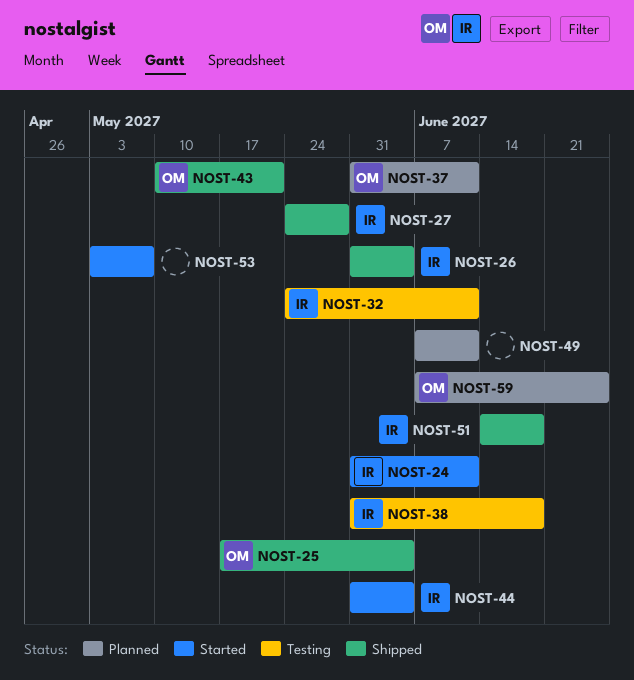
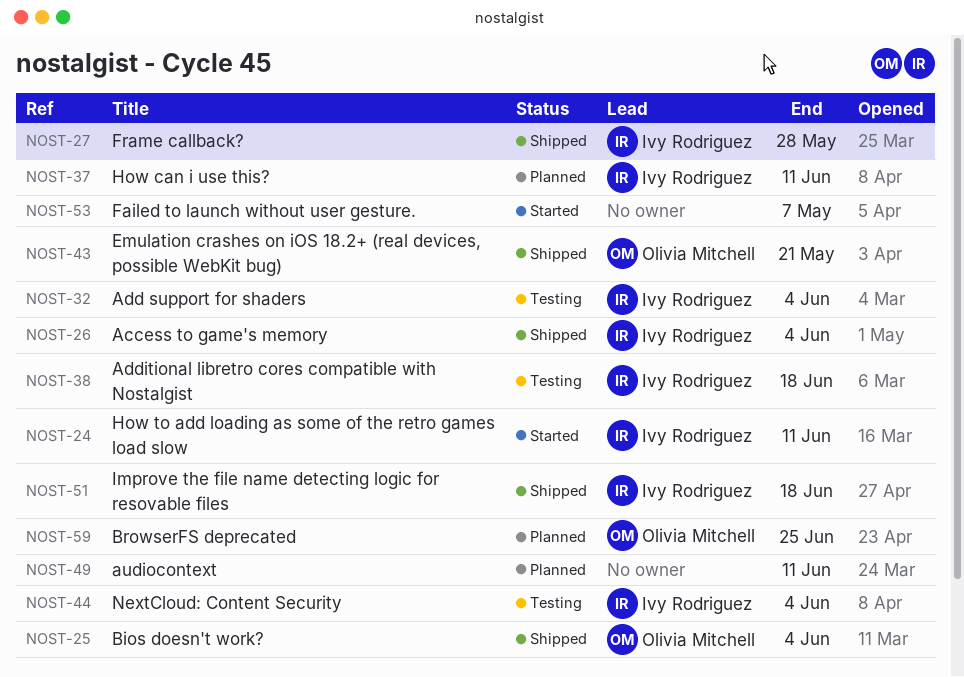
NOST-32, due: Jun 11 -> Jun 4
NOST-37, owner: Olivia Mitchell -> Ivy Rodriguez
NOST-44, status: Started -> Testing

